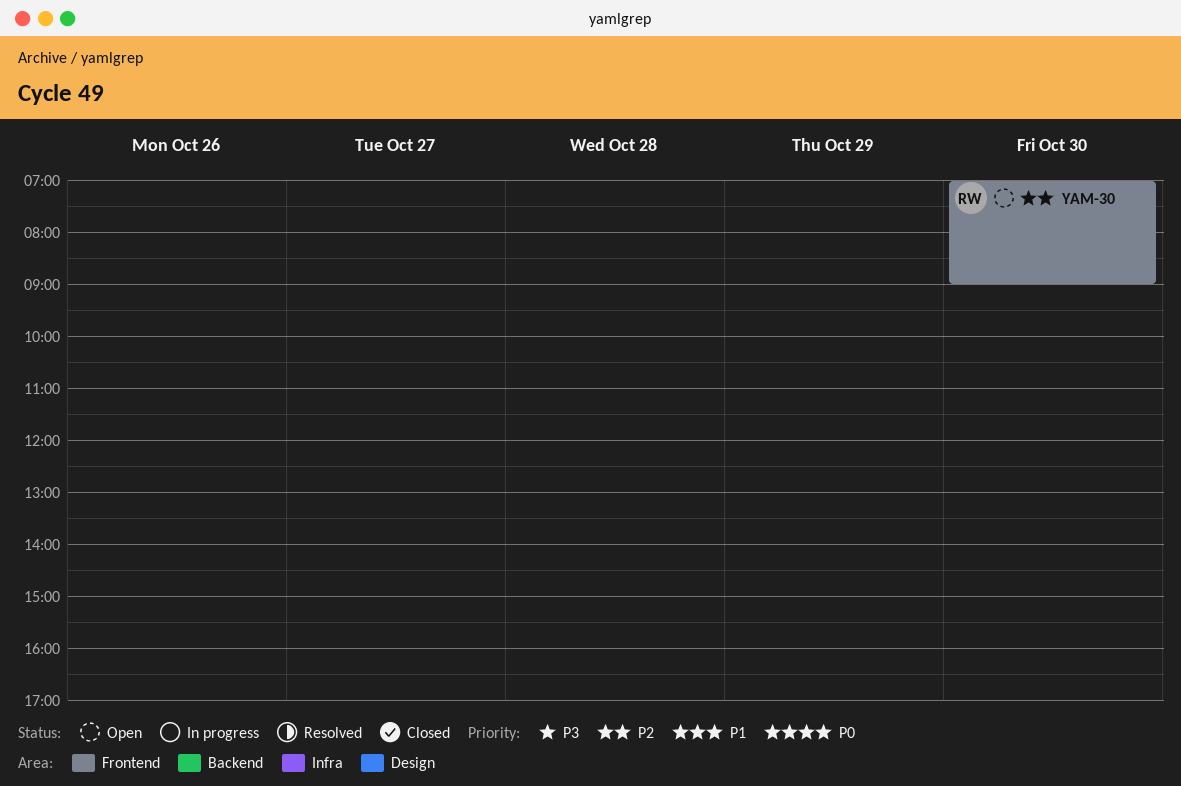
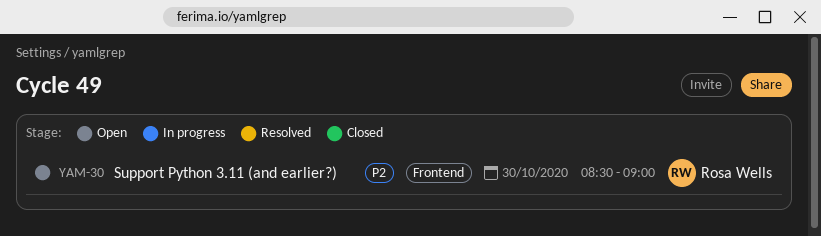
YAM-30, begins: 07:00 -> 08:30

